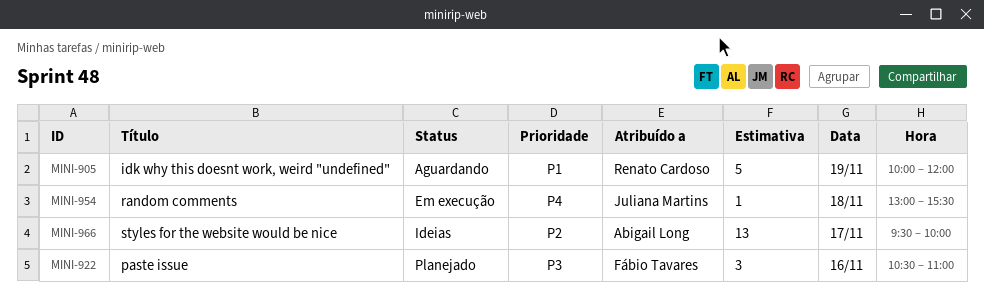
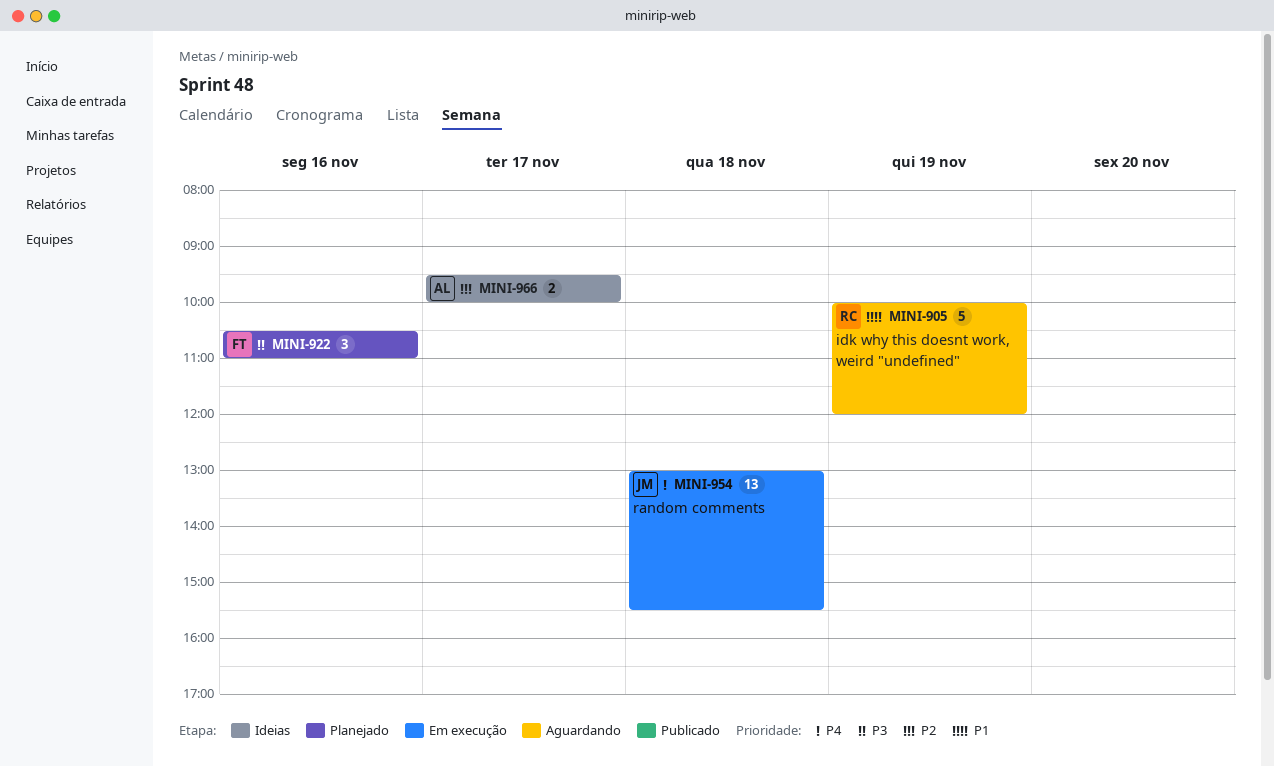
MINI-954, estimate: 1 -> 13
MINI-966, estimate: 13 -> 2

